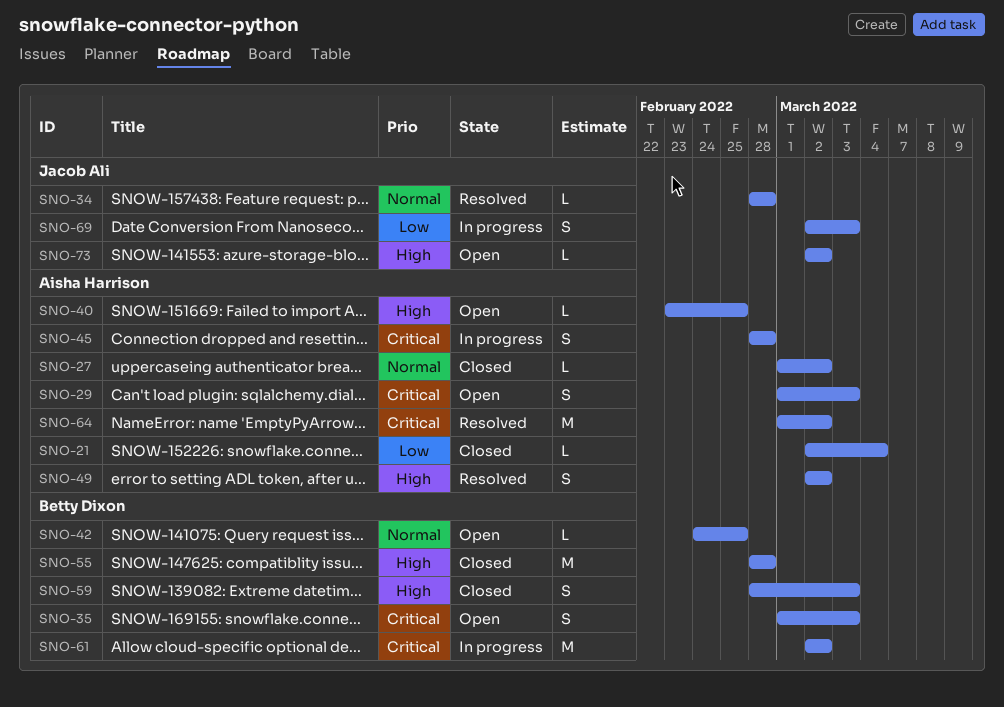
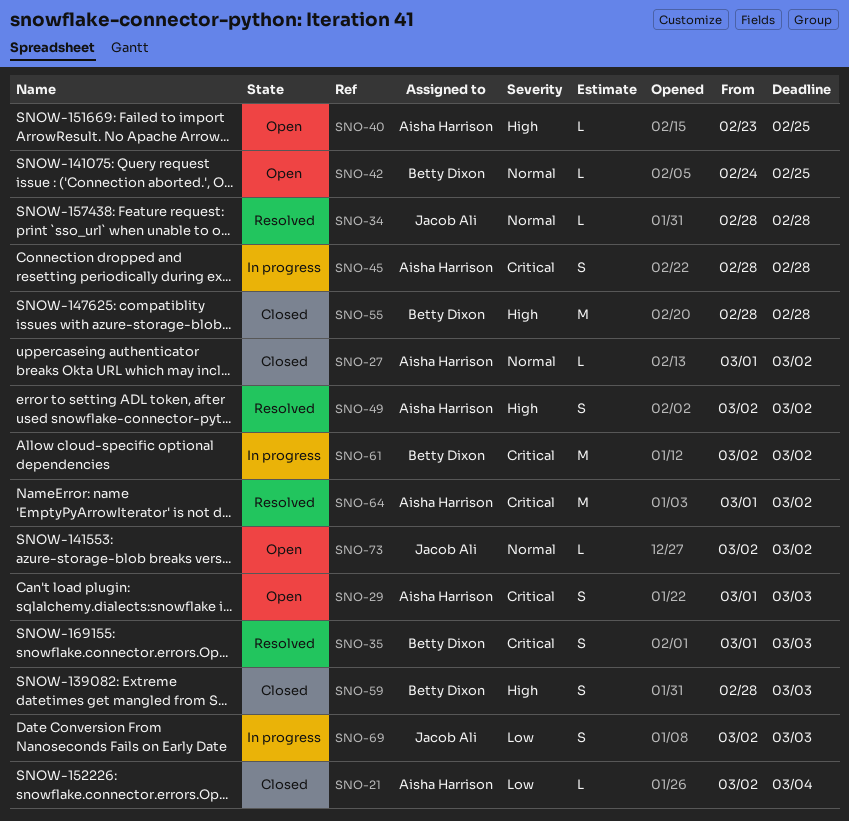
SNO-35, status: Open -> Resolved
SNO-73, priority: High -> Normal

